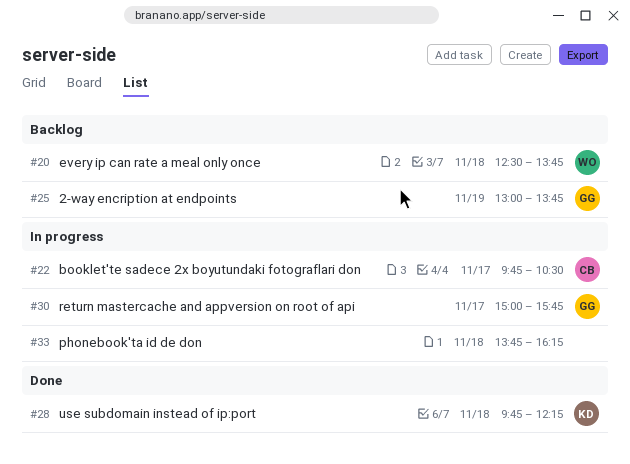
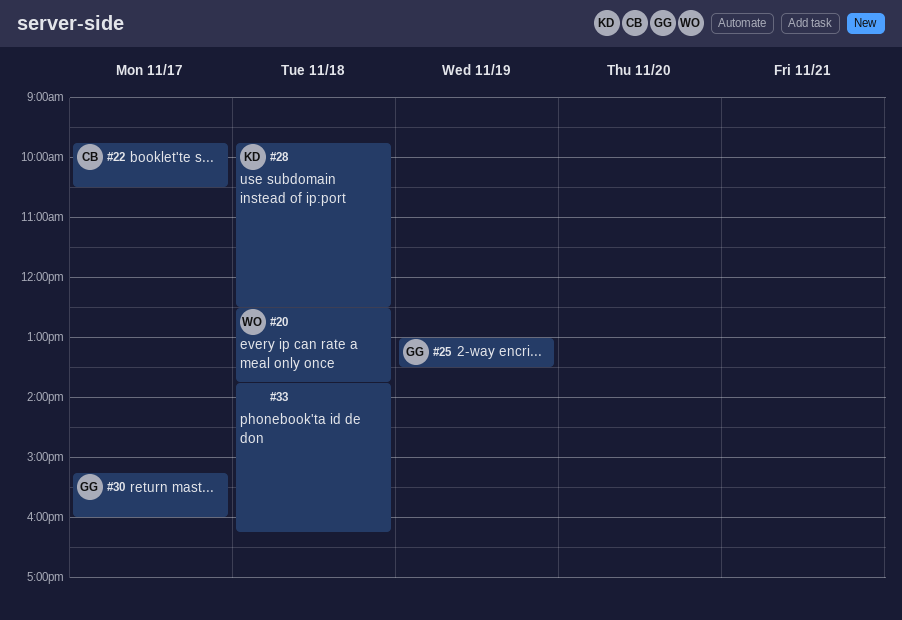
#25, ends: 13:45 -> 13:30
#28, ends: 12:15 -> 12:30
#30, begins: 15:00 -> 15:15
#30, ends: 15:45 -> 16:00

